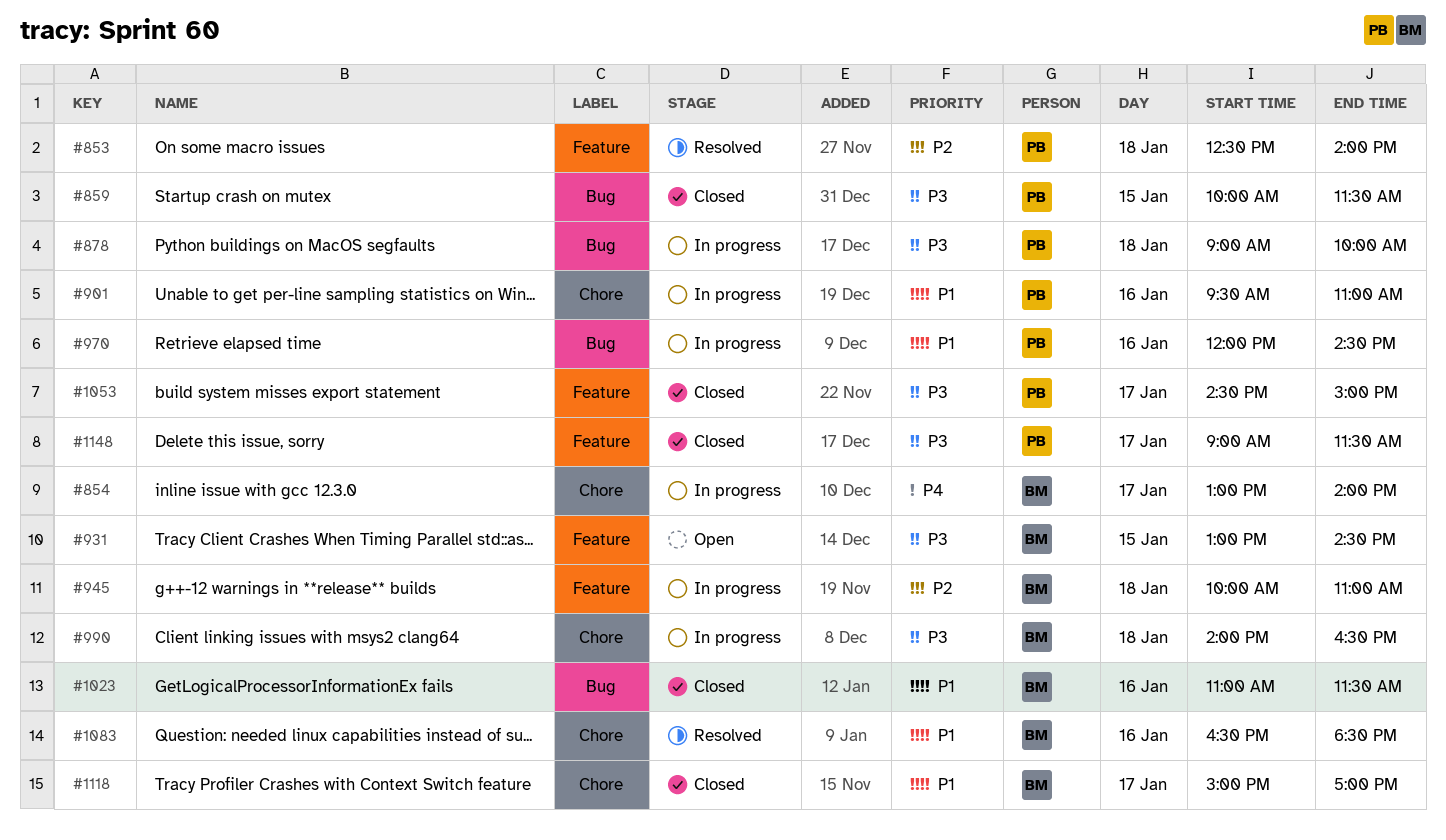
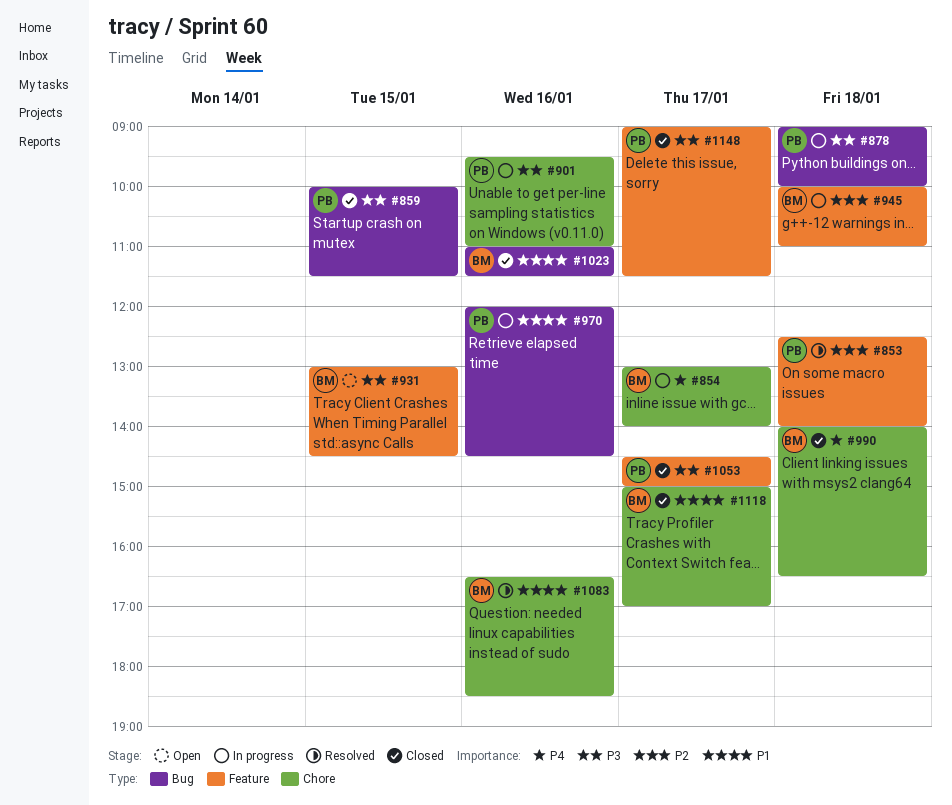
#901, priority: P1 -> P3
#990, status: In progress -> Closed
#990, priority: P3 -> P4

